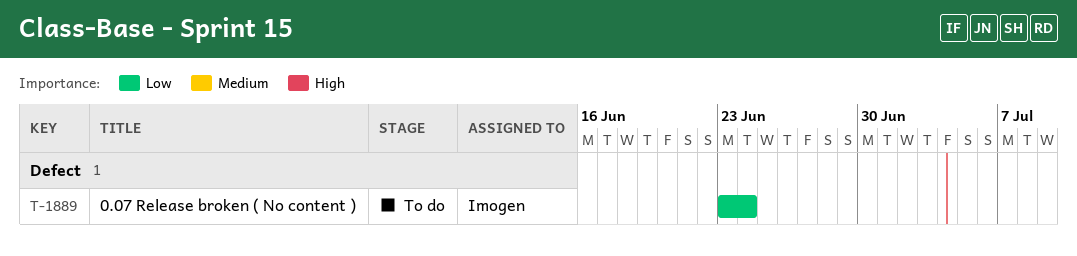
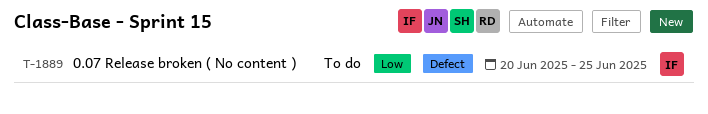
T-1889, start: Jun 23 -> Jun 20
T-1889, due: Jun 24 -> Jun 25

